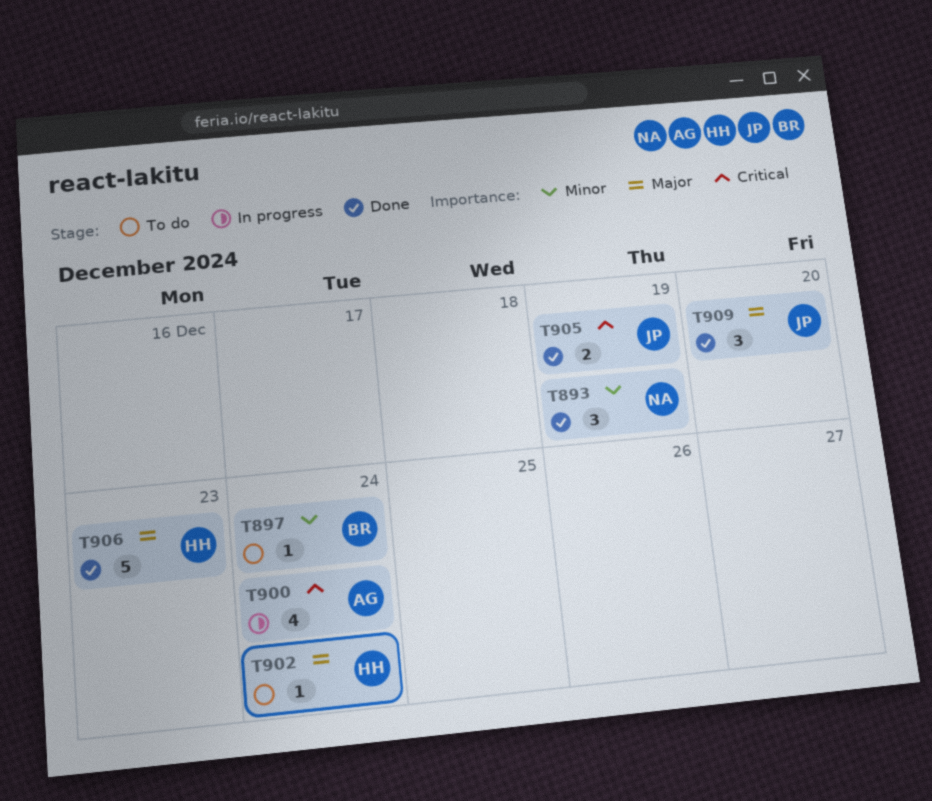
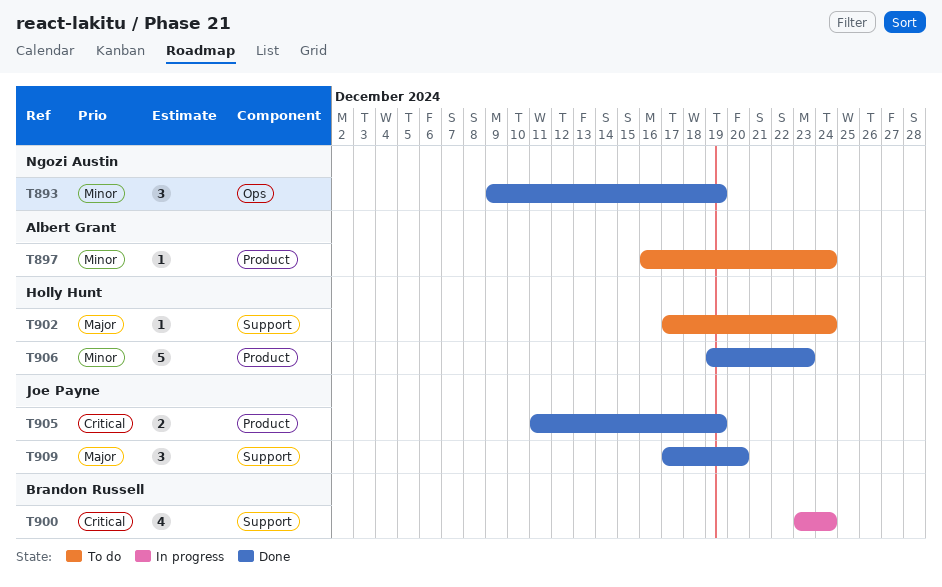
T897, owner: Brandon Russell -> Albert Grant
T900, owner: Albert Grant -> Brandon Russell
T906, priority: Major -> Minor

